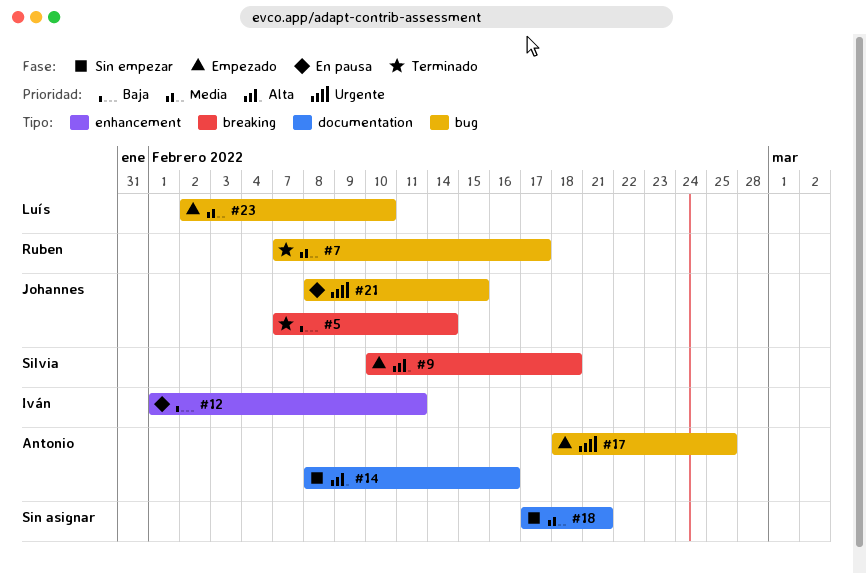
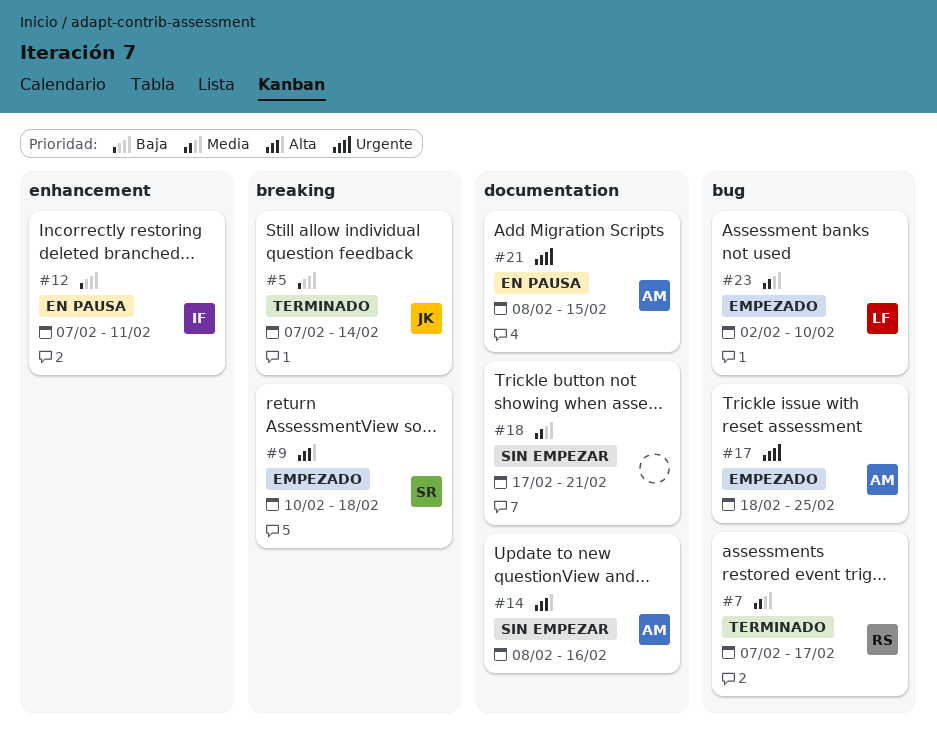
#12, start: Feb 1 -> Feb 7
#21, owner: Johannes -> Antonio
#21, label: bug -> documentation

